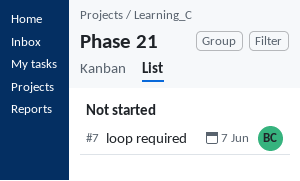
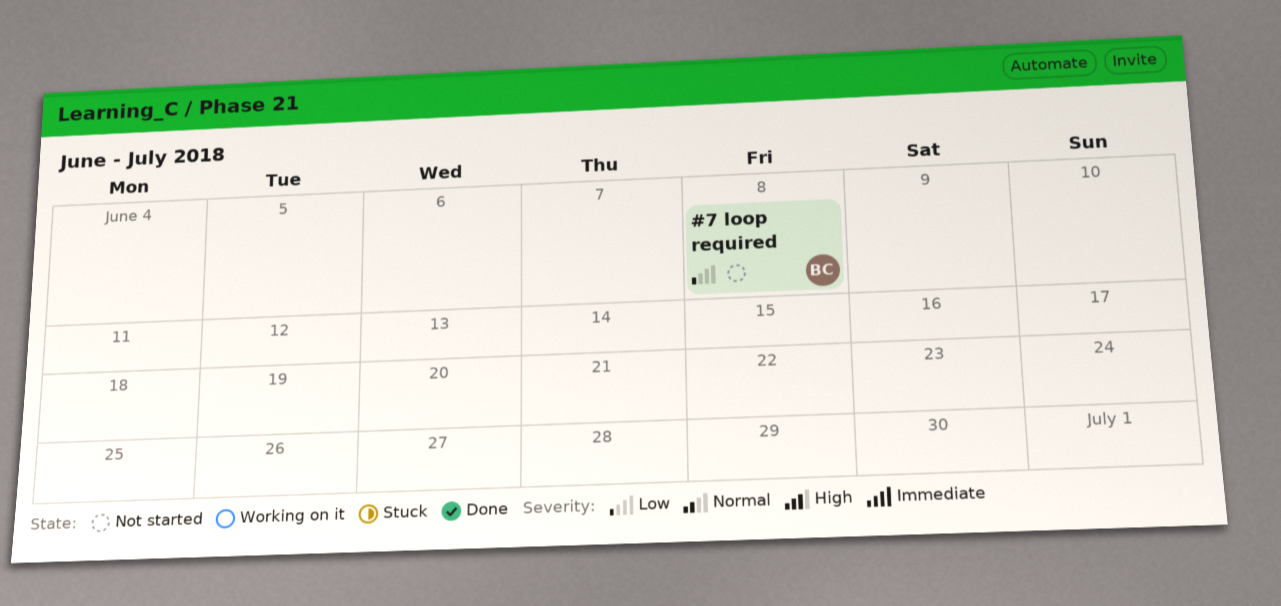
#7, due: Jun 7 -> Jun 8

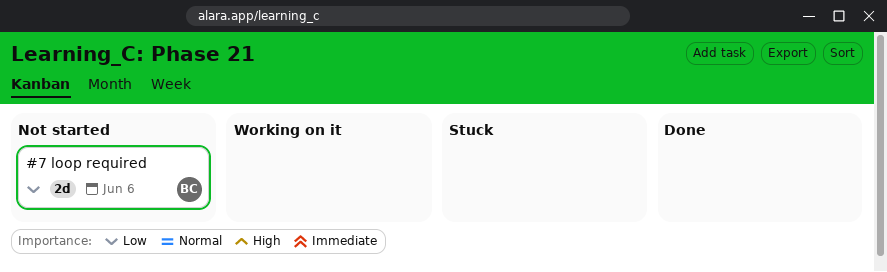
#7, due: Jun 8 -> Jun 6

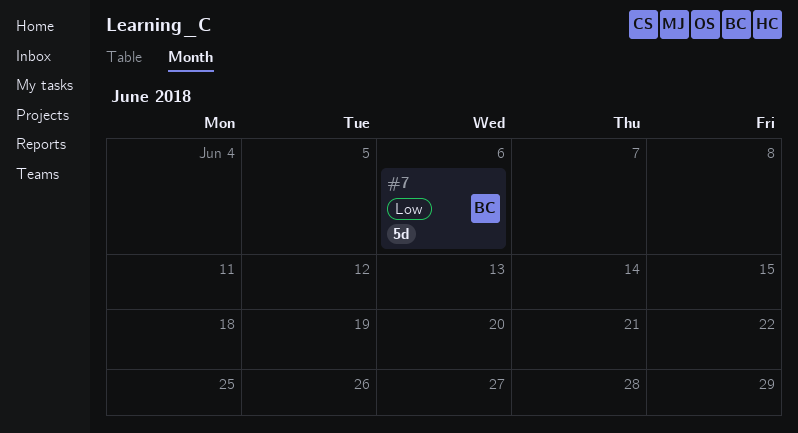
#7, estimate: 2d -> 5d

